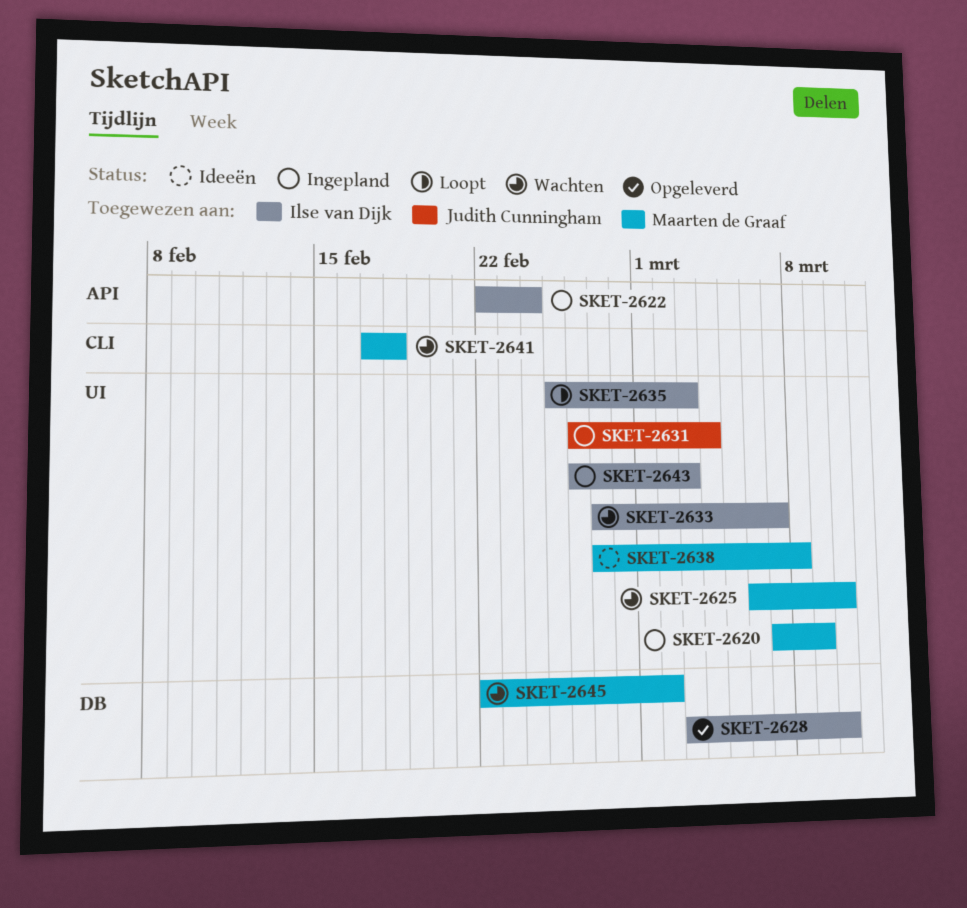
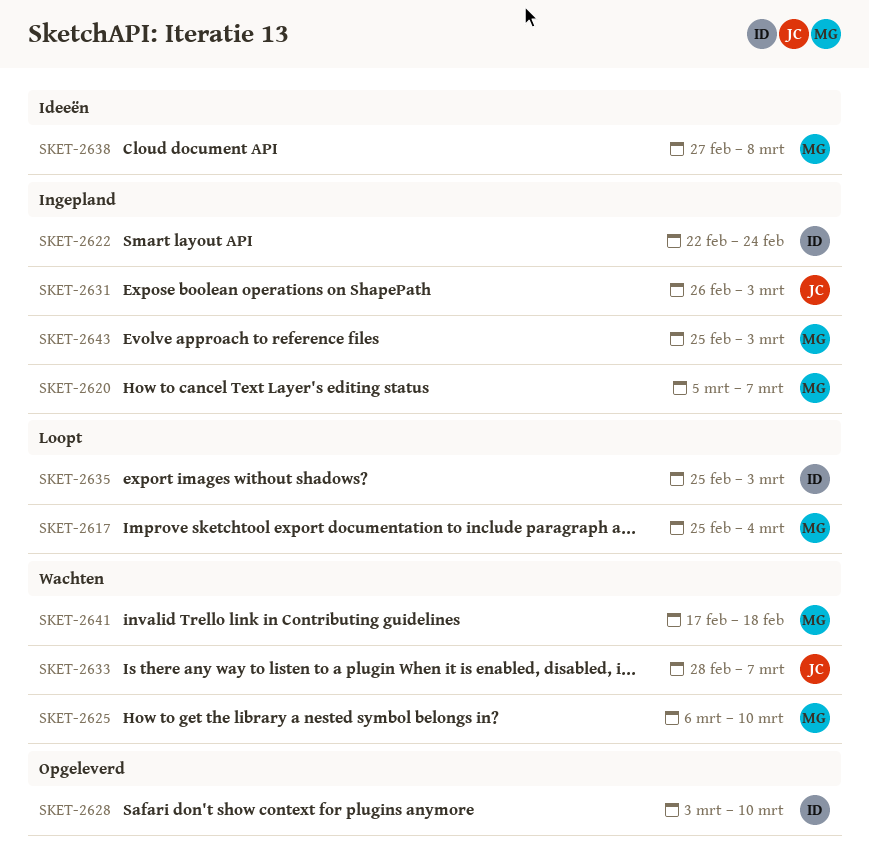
SKET-2617: none -> present
SKET-2620, start: Mar 7 -> Mar 5
SKET-2620, due: Mar 9 -> Mar 7
SKET-2631, due: Mar 4 -> Mar 3
SKET-2633, owner: Ilse van Dijk -> Judith Cunningham
SKET-2633, start: Feb 27 -> Feb 28
SKET-2643, owner: Ilse van Dijk -> Maarten de Graaf
SKET-2643, start: Feb 26 -> Feb 25
SKET-2645: present -> none

